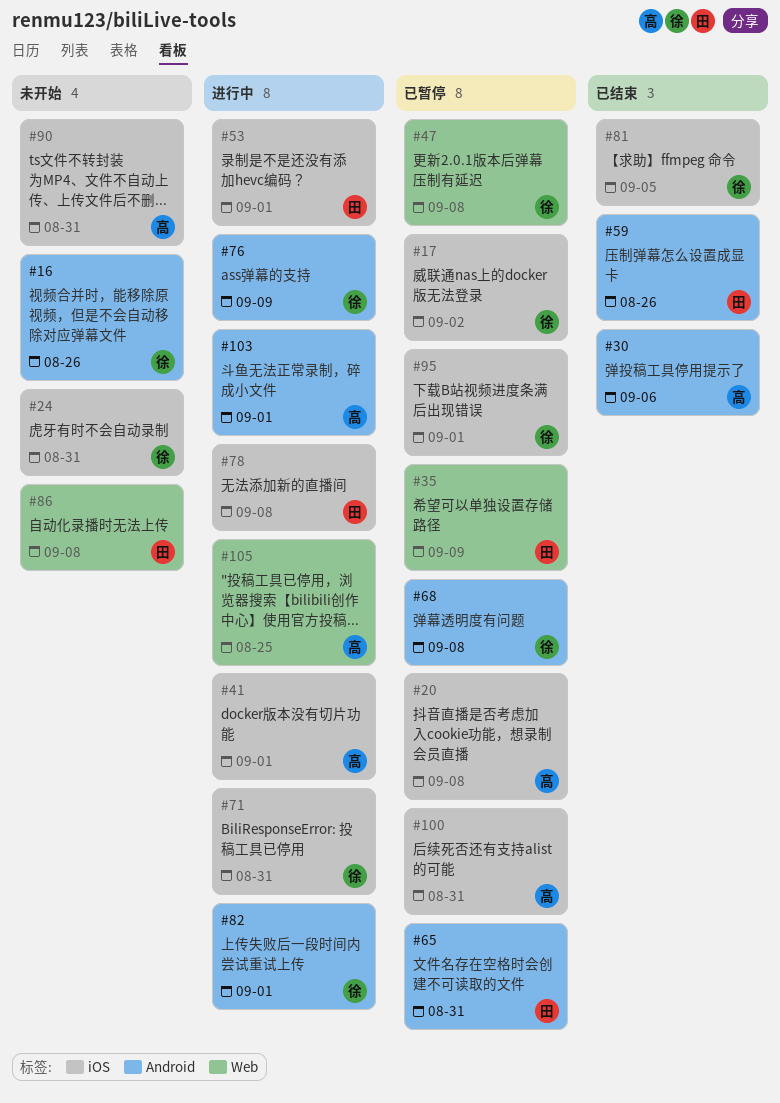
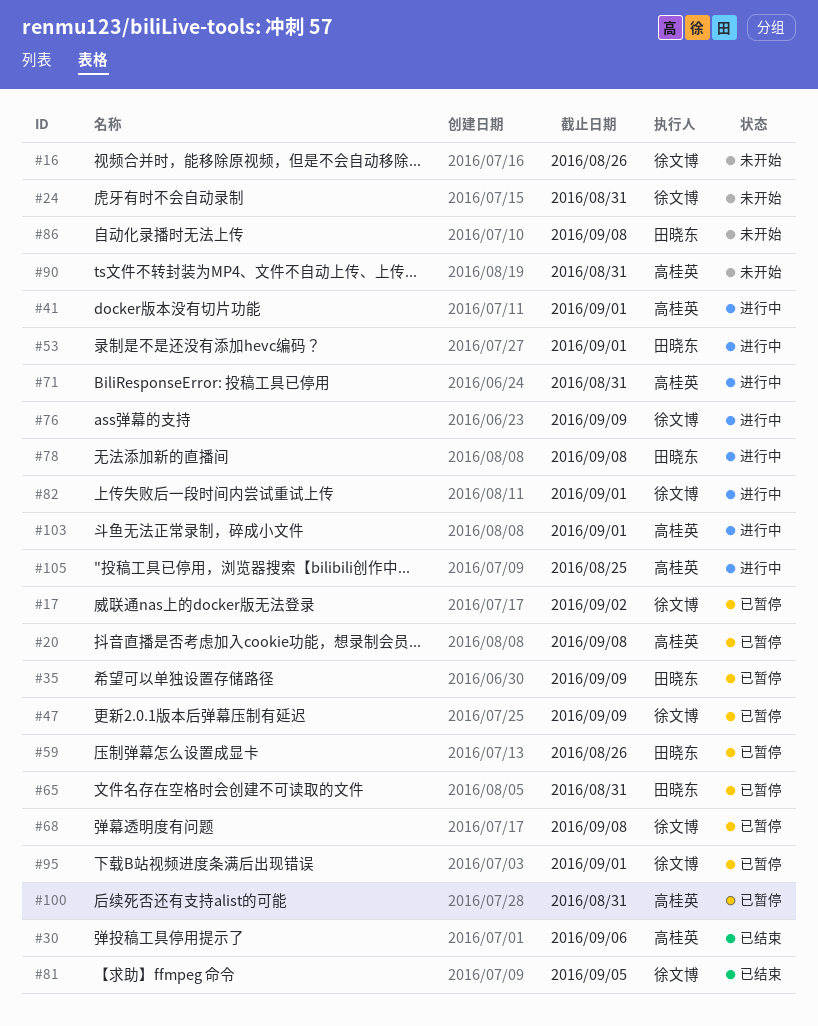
#47, due: Sep 8 -> Sep 9
#59, status: 已结束 -> 已暂停
#71, owner: 徐文博 -> 高桂英

